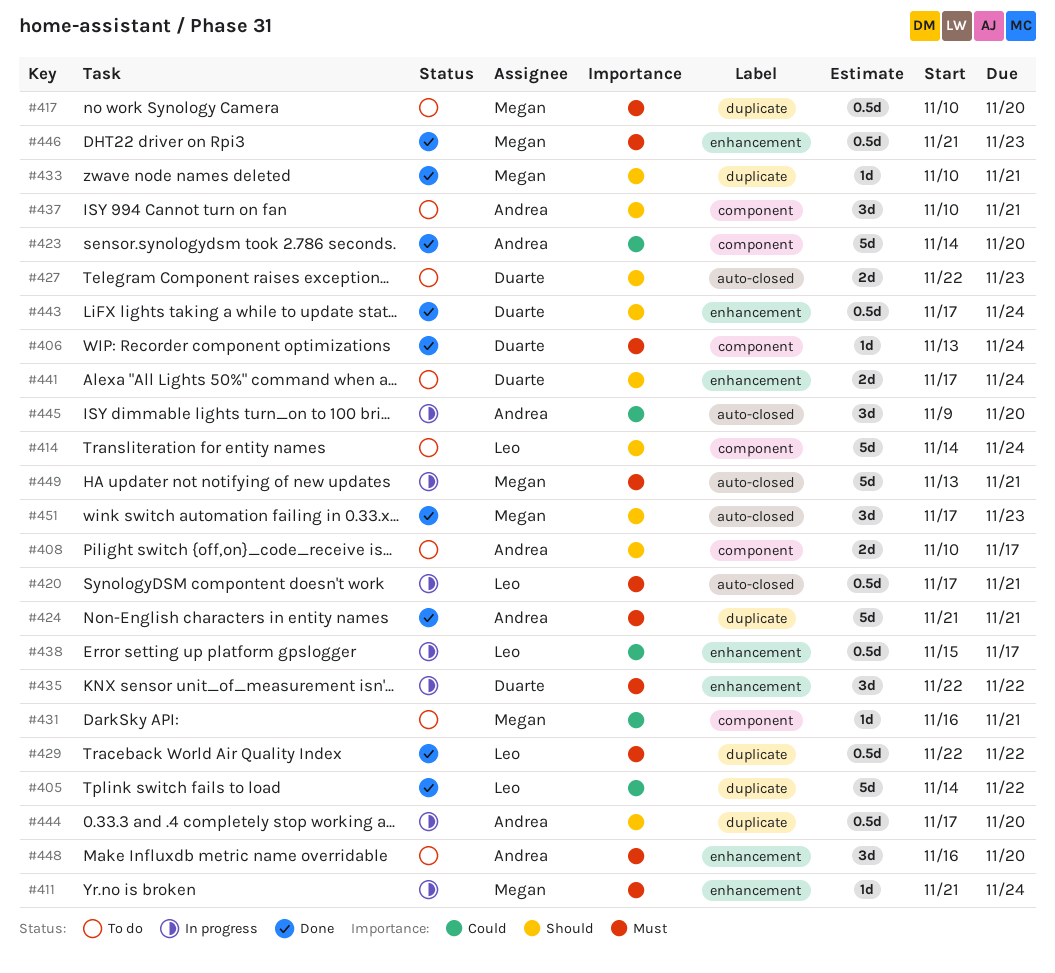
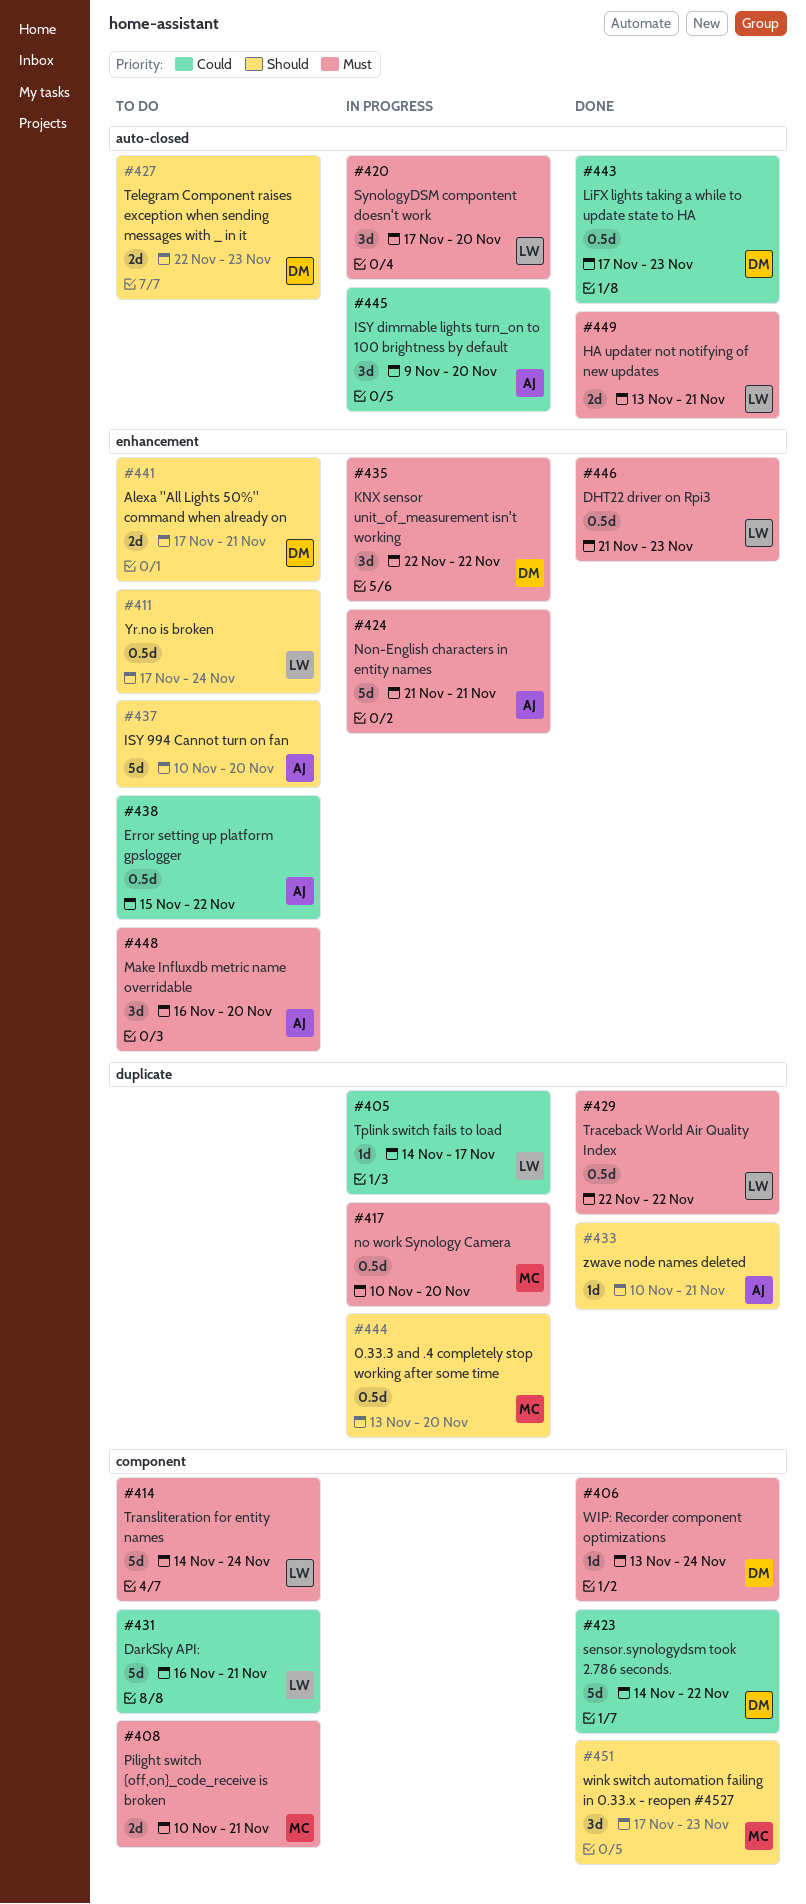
#405, status: Done -> In progress
#405, estimate: 5d -> 1d
#405, due: Nov 22 -> Nov 17
#408, owner: Andrea -> Megan
#408, priority: Should -> Must
#408, due: Nov 17 -> Nov 21
#411, status: In progress -> To do
#411, owner: Megan -> Leo
#411, priority: Must -> Should
#411, estimate: 1d -> 0.5d
#411, start: Nov 21 -> Nov 17
#414, priority: Should -> Must
#417, status: To do -> In progress
#420, estimate: 0.5d -> 3d
#420, due: Nov 21 -> Nov 20
#423, owner: Andrea -> Duarte
#423, due: Nov 20 -> Nov 22
#424, status: Done -> In progress
#424, label: duplicate -> enhancement
#431, owner: Megan -> Leo
#431, estimate: 1d -> 5d
#433, owner: Megan -> Andrea
#437, label: component -> enhancement
#437, estimate: 3d -> 5d
#437, due: Nov 21 -> Nov 20
#438, status: In progress -> To do
#438, owner: Leo -> Andrea
#438, due: Nov 17 -> Nov 22
#441, due: Nov 24 -> Nov 21
#443, priority: Should -> Could
#443, label: enhancement -> auto-closed
#443, due: Nov 24 -> Nov 23
#444, owner: Andrea -> Megan
#444, start: Nov 17 -> Nov 13
#446, owner: Megan -> Leo
#449, status: In progress -> Done
#449, owner: Megan -> Leo
#449, estimate: 5d -> 2d
#451, label: auto-closed -> component

